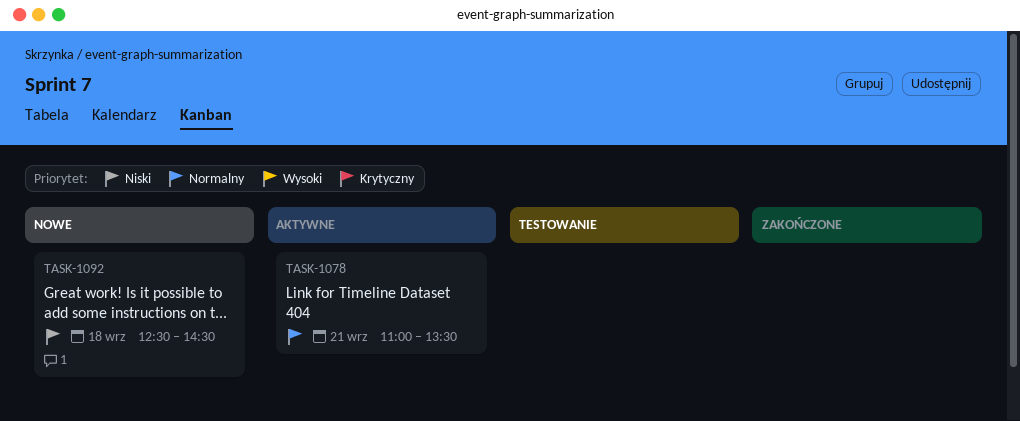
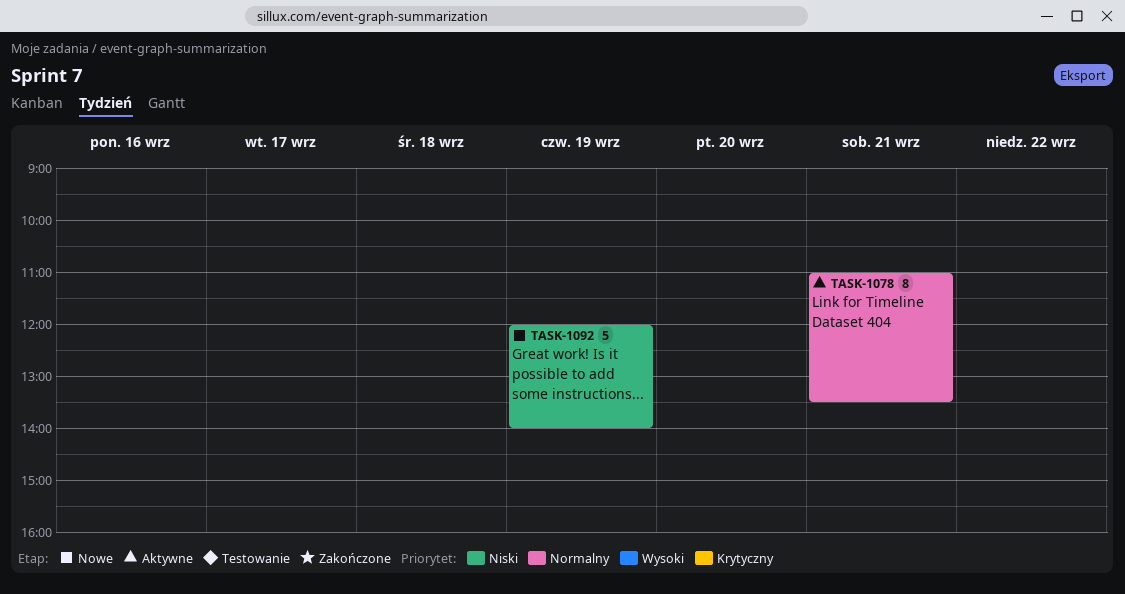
TASK-1092, day: Sep 18 -> Sep 19
TASK-1092, begins: 12:30 -> 12:00
TASK-1092, ends: 14:30 -> 14:00

